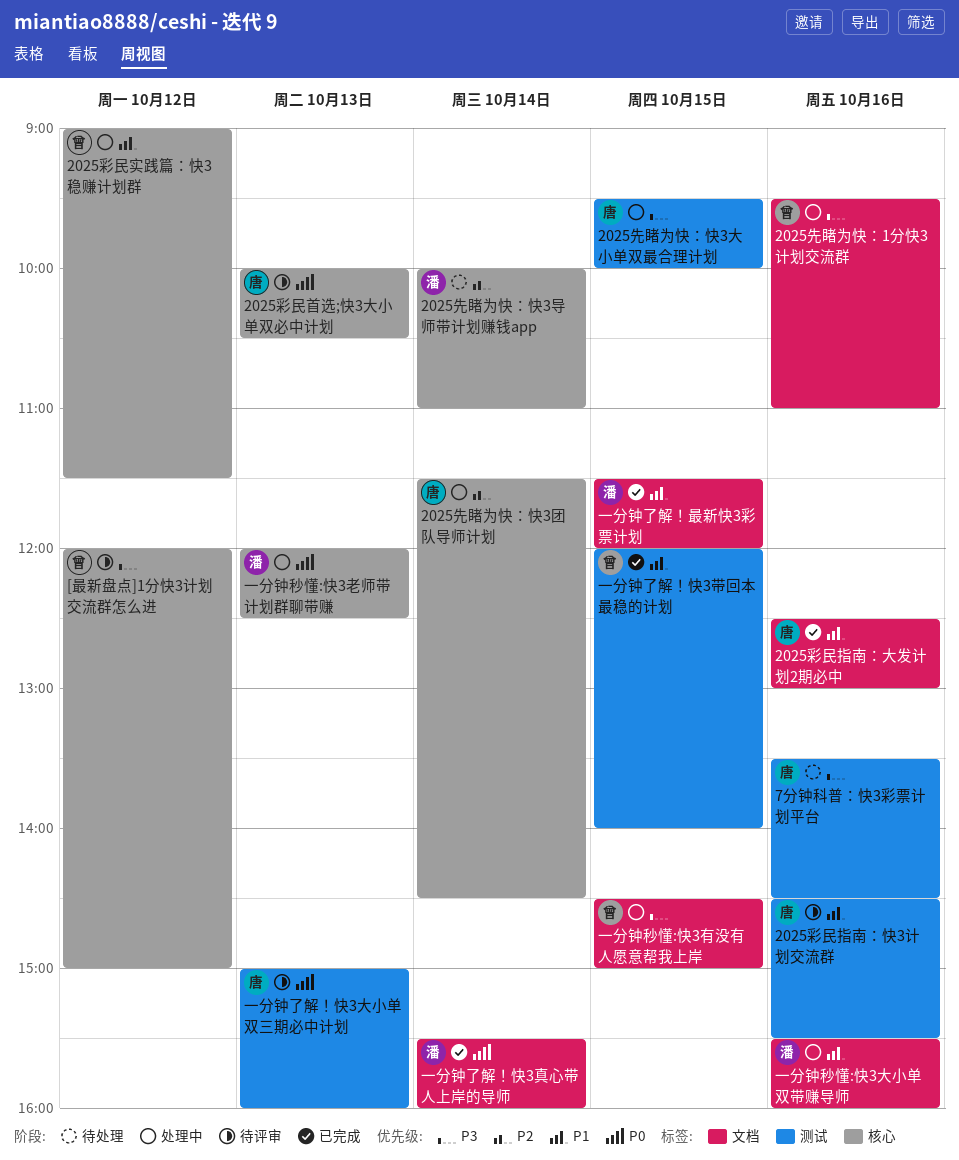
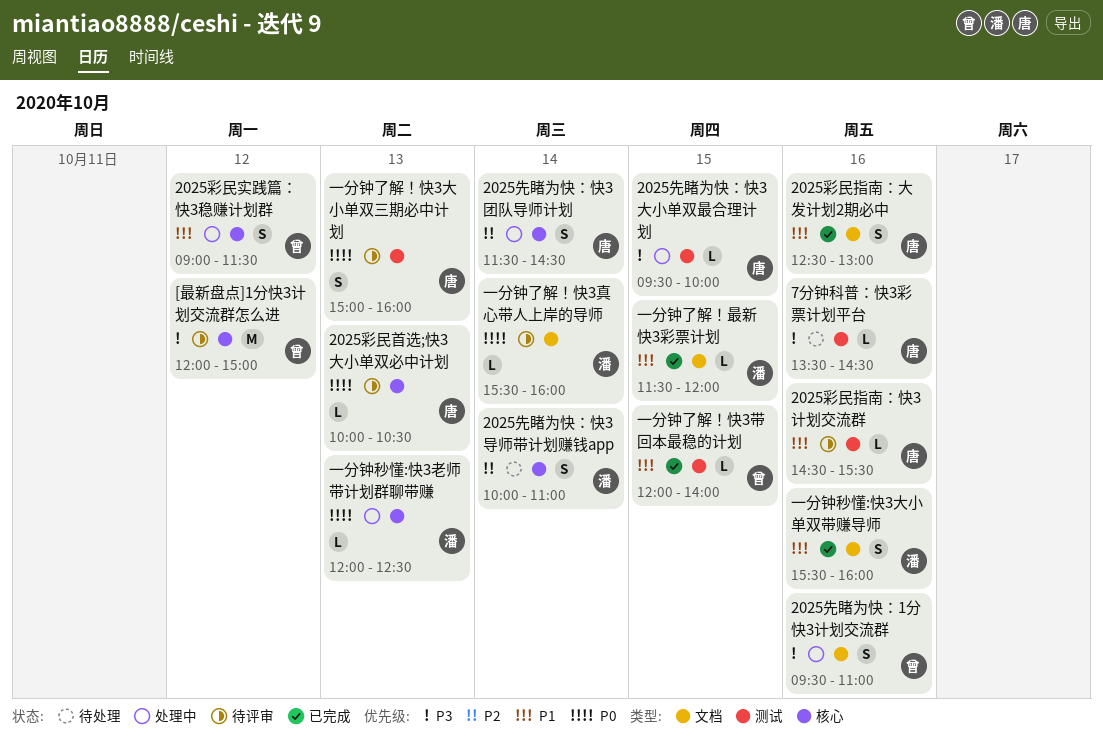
一分钟了解！快3真心带人上岸的导师, status: 已完成 -> 待评审
一分钟秒懂:快3大小单双带赚导师, status: 处理中 -> 已完成
一分钟秒懂:快3有没有人愿意帮我上岸: present -> none

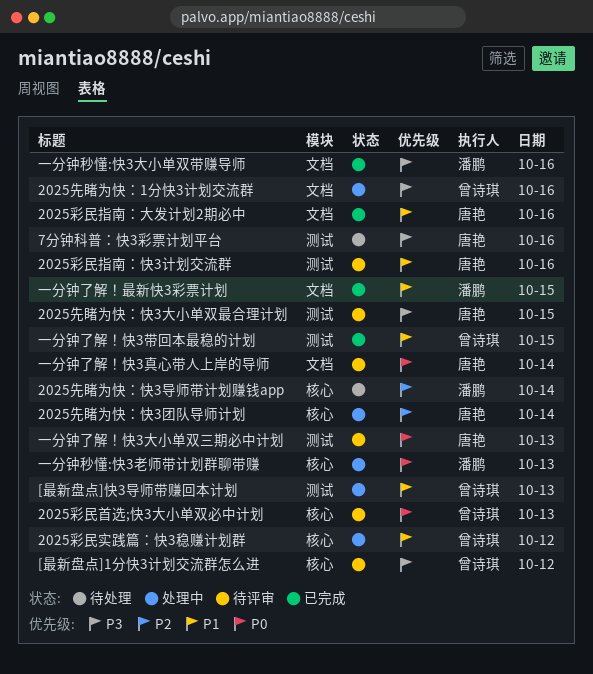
2025先睹为快：快3大小单双最合理计划, status: 处理中 -> 待评审
2025彩民首选;快3大小单双必中计划, owner: 唐艳 -> 曾诗琪
[最新盘点]快3导师带赚回本计划: none -> present
一分钟了解！快3真心带人上岸的导师, owner: 潘鹏 -> 唐艳
一分钟秒懂:快3大小单双带赚导师, priority: P1 -> P3

